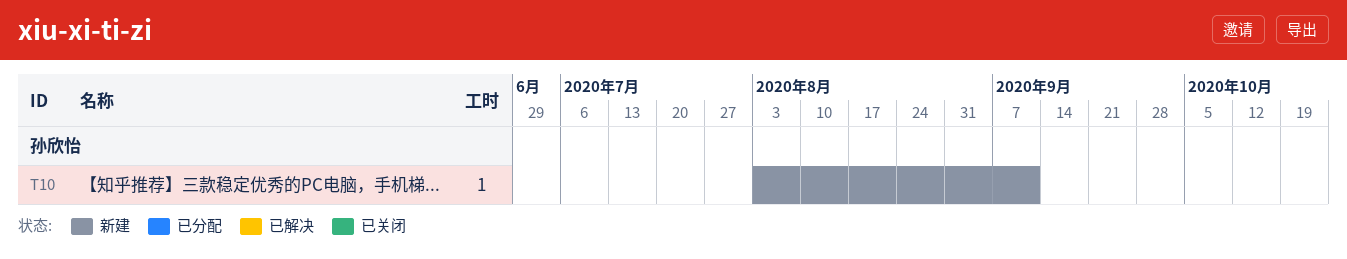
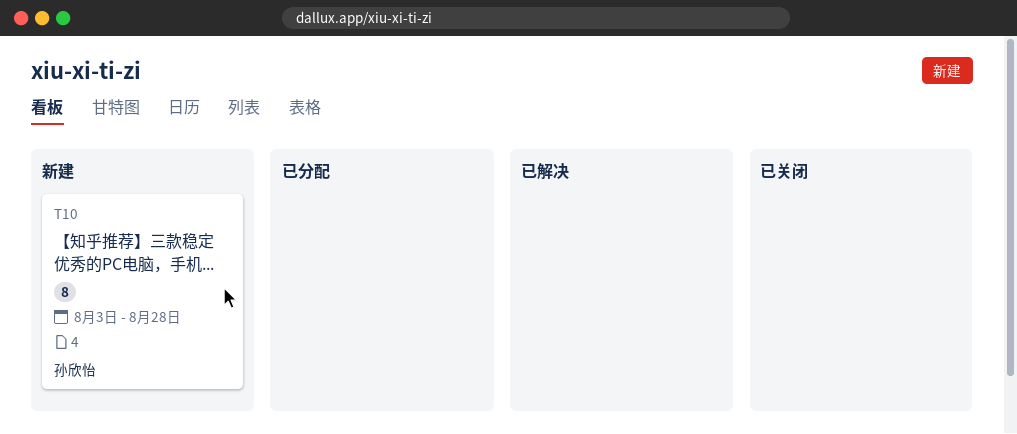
T10, estimate: 1 -> 8
T10, due: Sep 11 -> Aug 28

